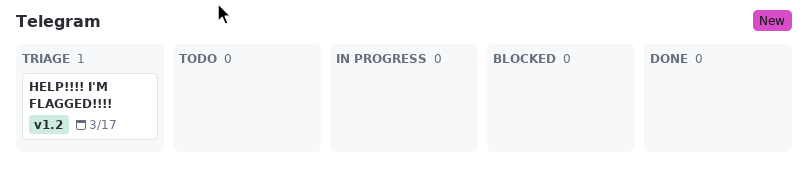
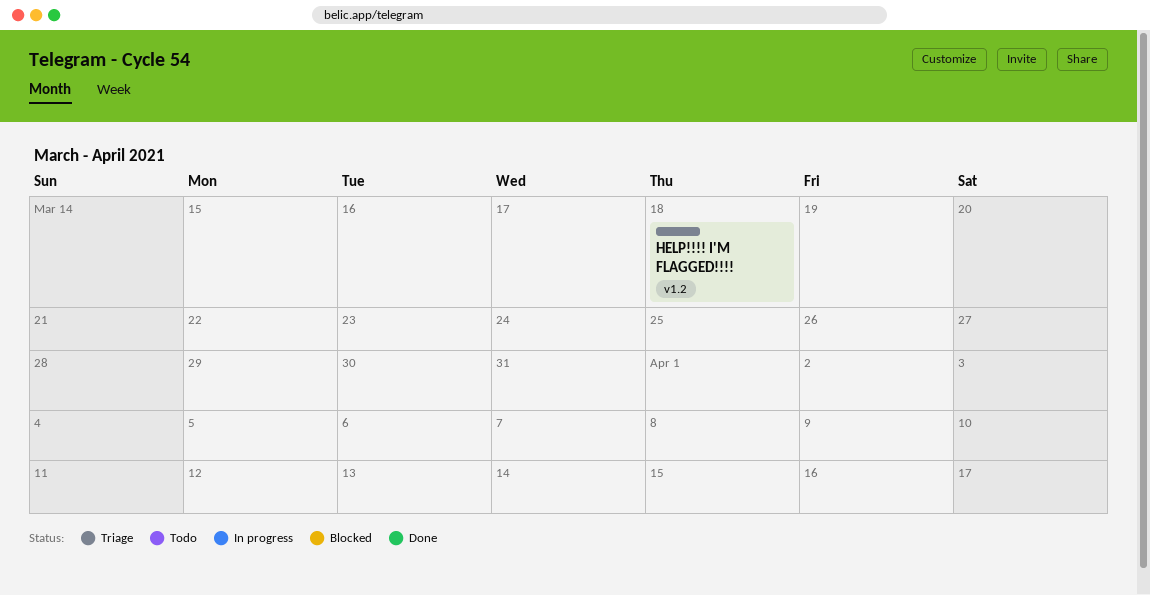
HELP!!!! I'M FLAGGED!!!!, due: Mar 17 -> Mar 18

